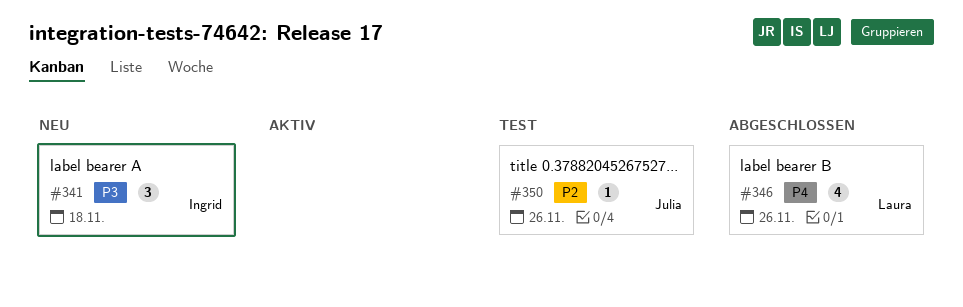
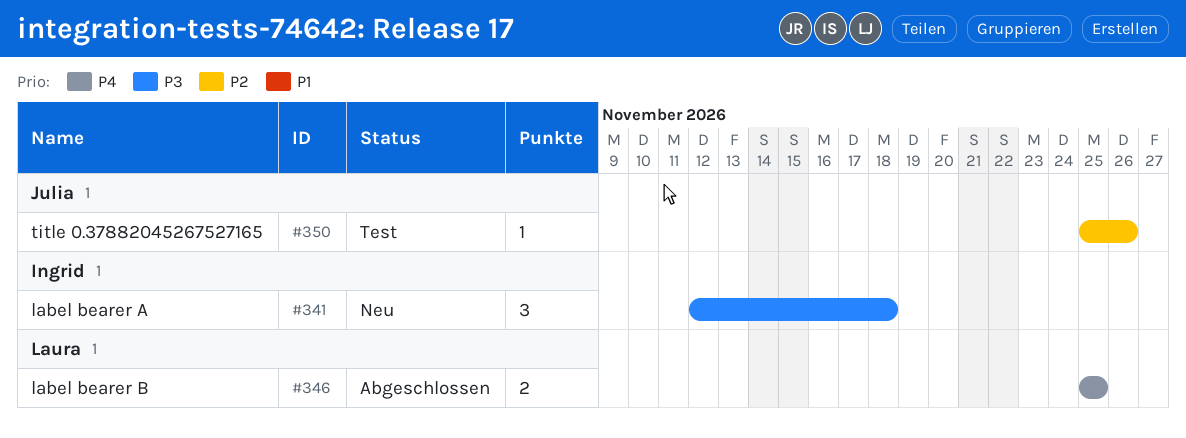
#346, estimate: 4 -> 2
#346, due: Nov 26 -> Nov 25

